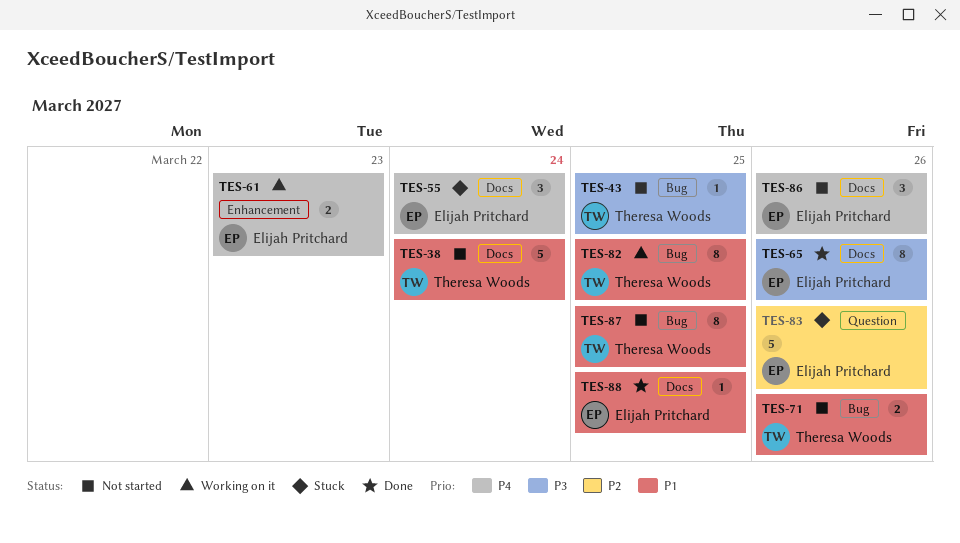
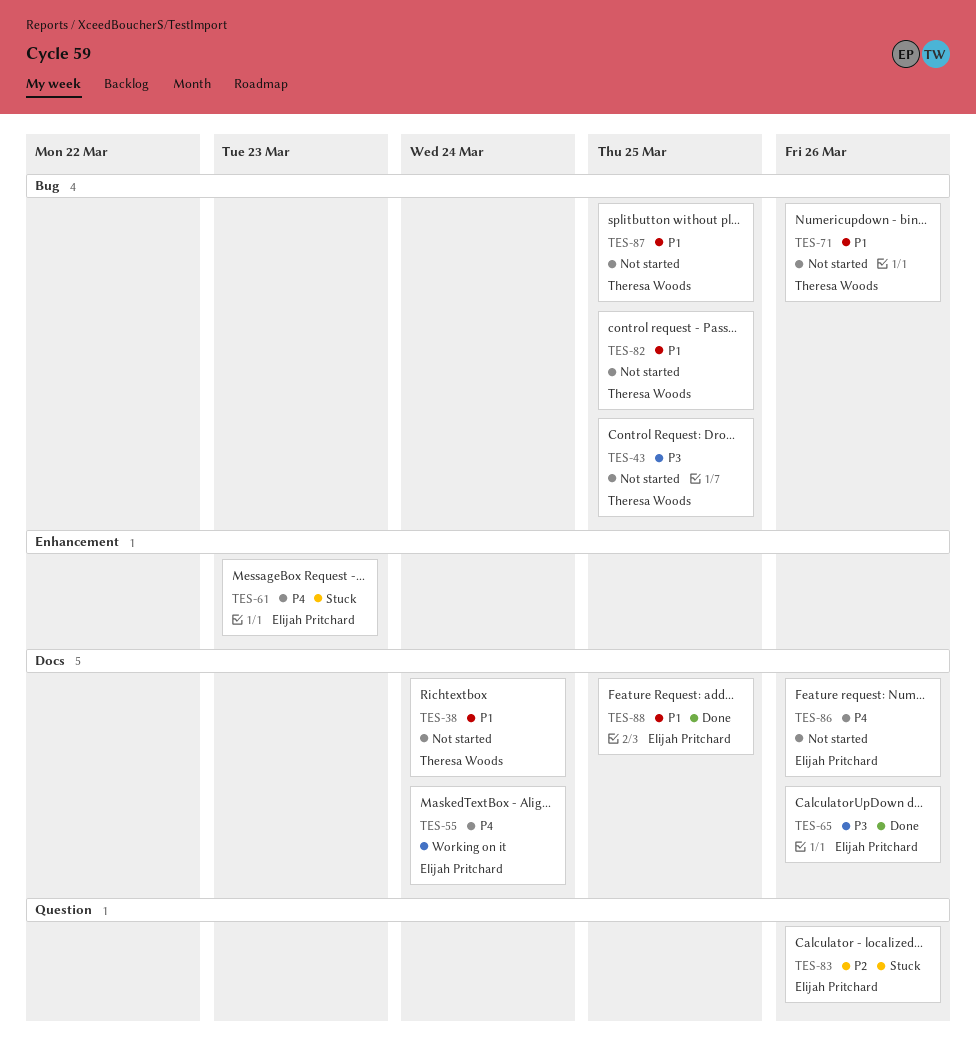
TES-55, status: Stuck -> Working on it
TES-61, status: Working on it -> Stuck
TES-82, status: Working on it -> Not started

